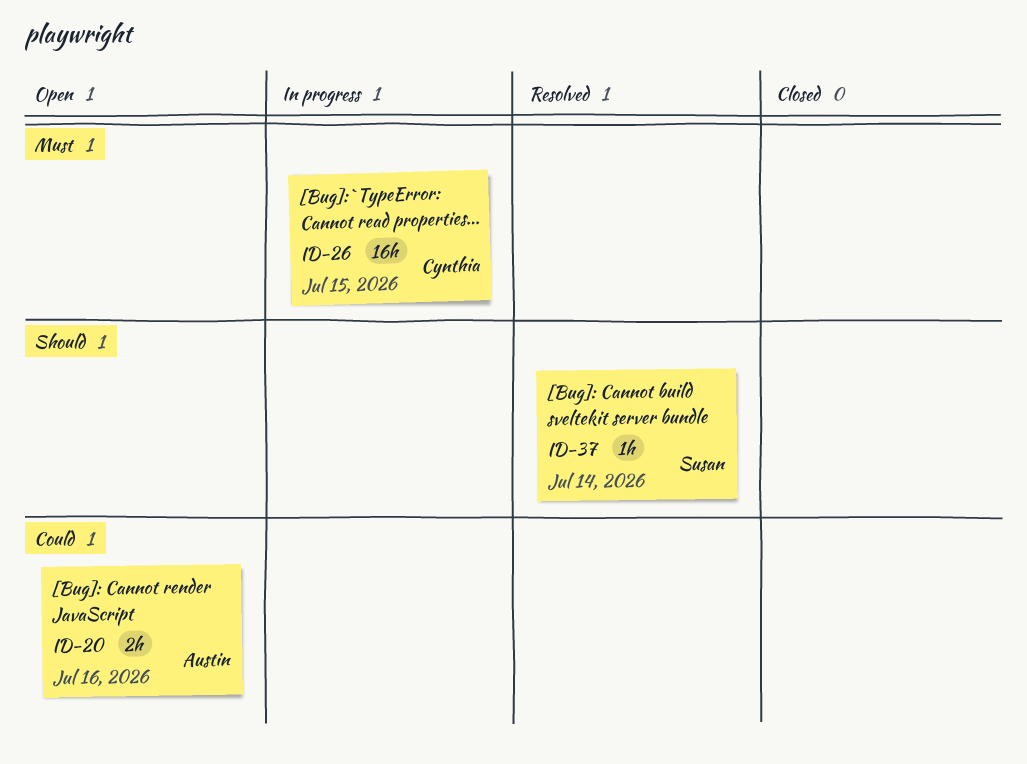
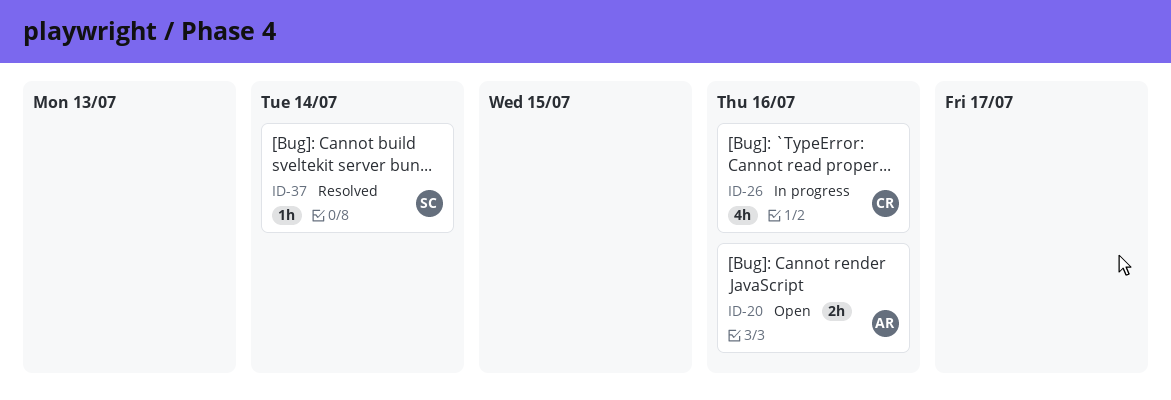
ID-26, estimate: 16h -> 4h
ID-26, due: Jul 15 -> Jul 16

